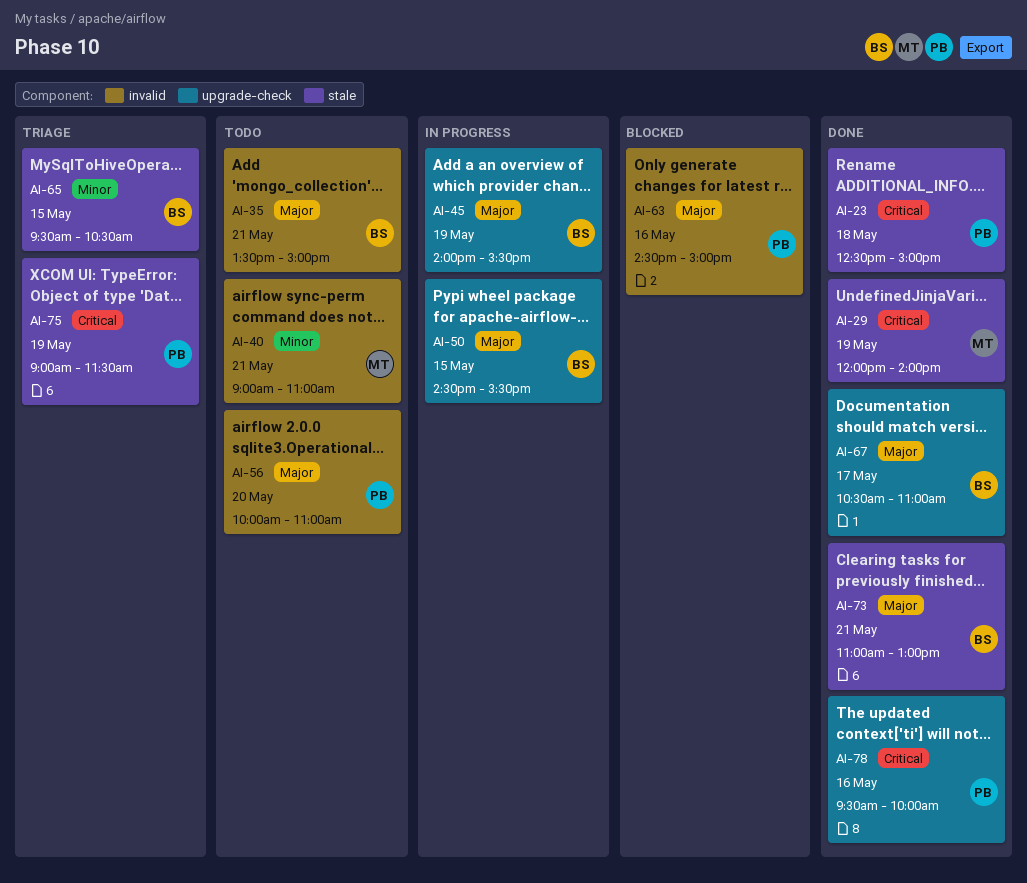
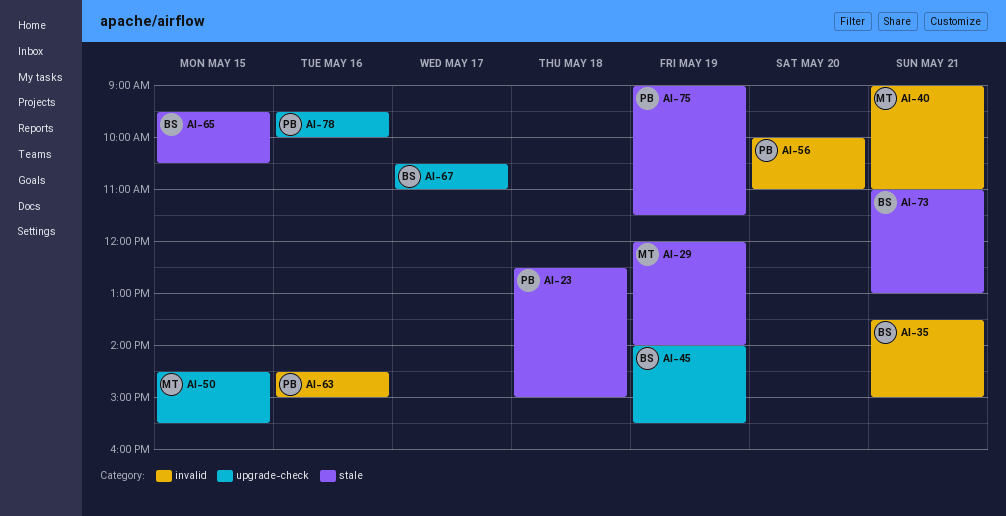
AI-50, owner: BS -> MT

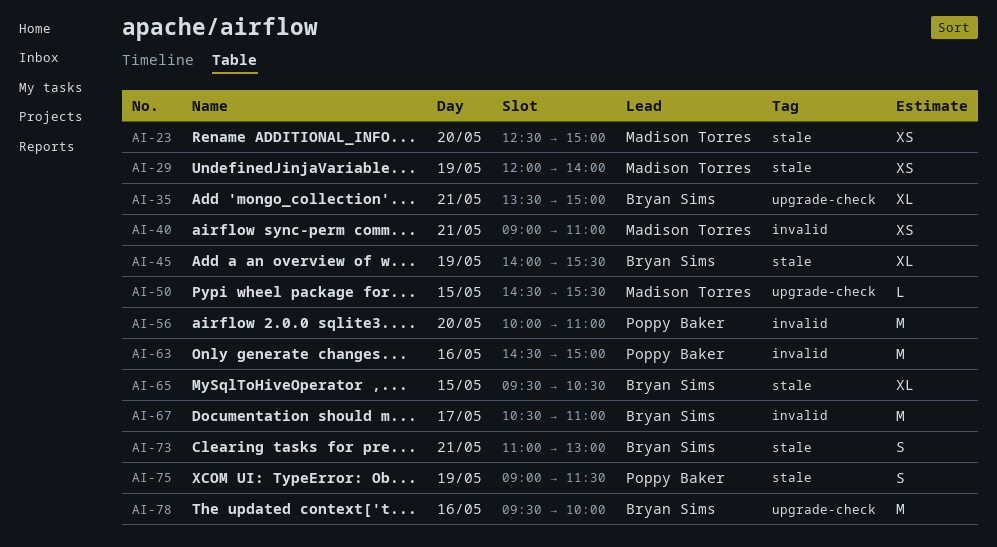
AI-23, owner: Poppy Baker -> Madison Torres
AI-23, day: May 18 -> May 20
AI-35, label: invalid -> upgrade-check
AI-45, label: upgrade-check -> stale
AI-67, label: upgrade-check -> invalid
AI-78, owner: Poppy Baker -> Bryan Sims

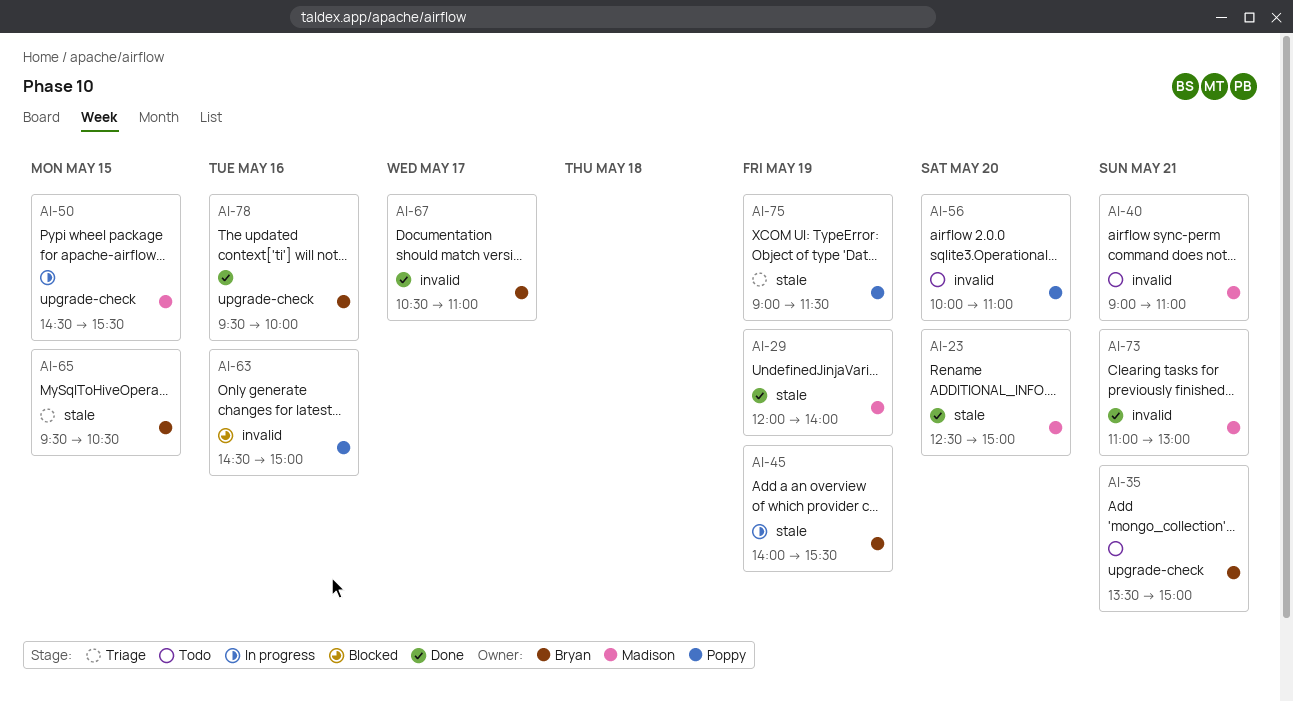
AI-73, owner: Bryan Sims -> Madison Torres
AI-73, label: stale -> invalid

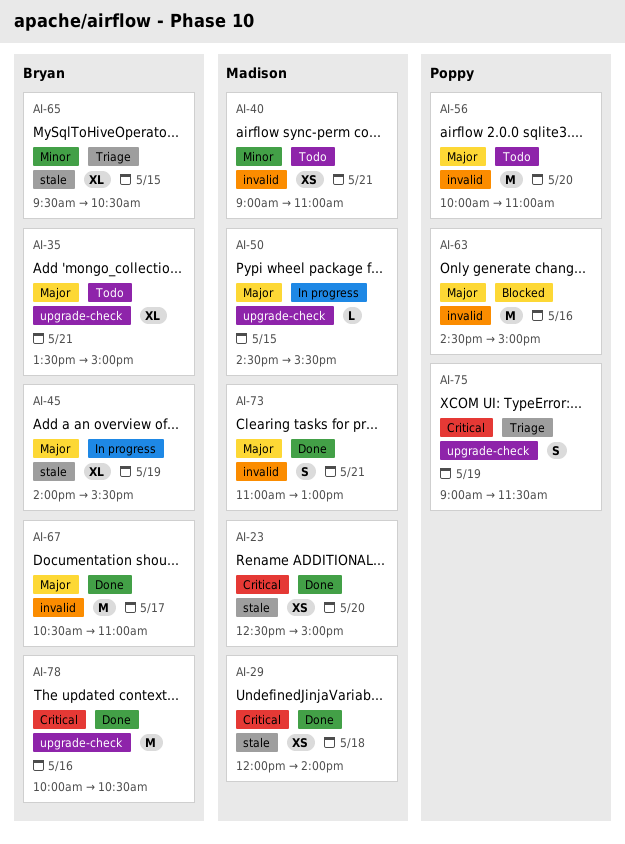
AI-29, day: May 19 -> May 18
AI-75, label: stale -> upgrade-check
AI-78, begins: 09:30 -> 10:00
AI-78, ends: 10:00 -> 10:30

